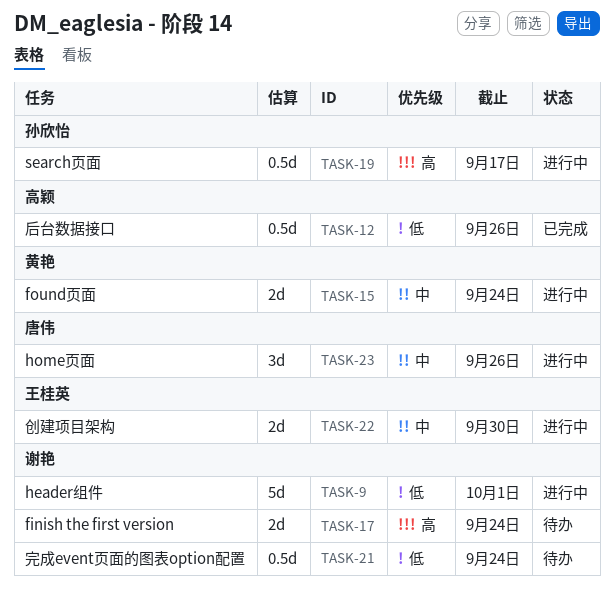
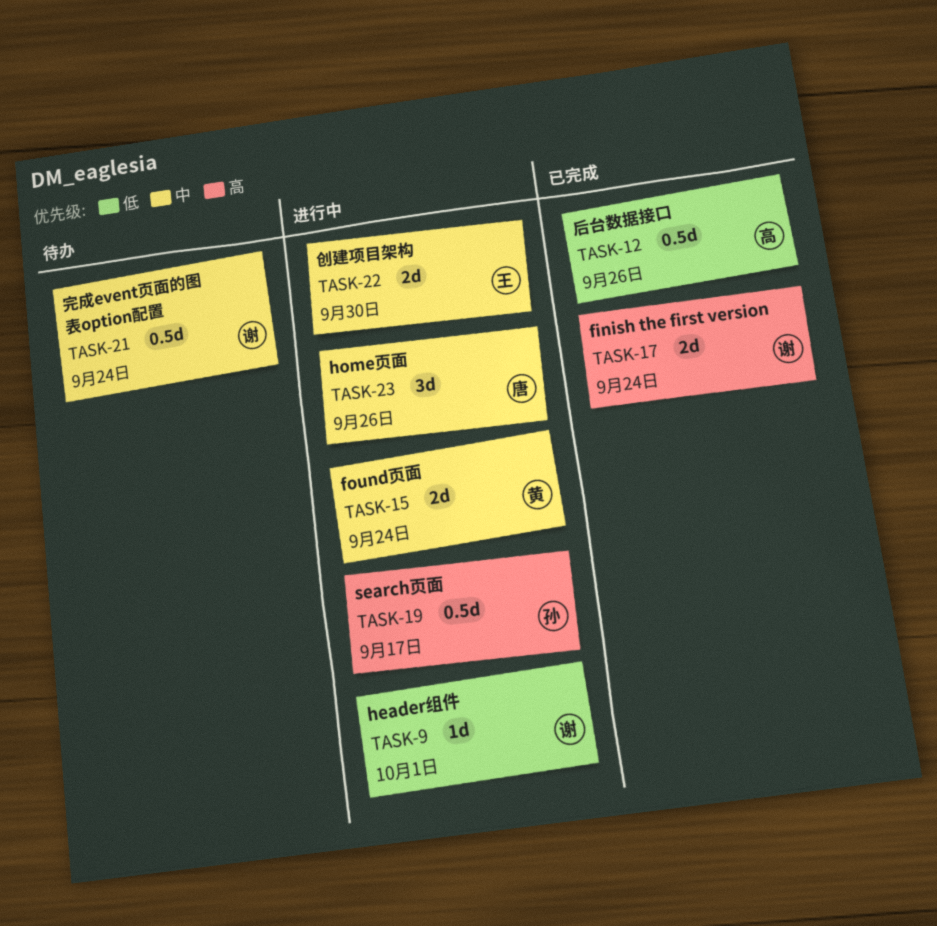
TASK-9, estimate: 5d -> 1d
TASK-17, status: 待办 -> 已完成
TASK-21, priority: 低 -> 中

